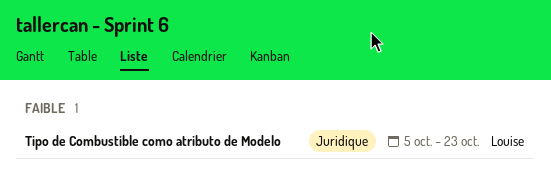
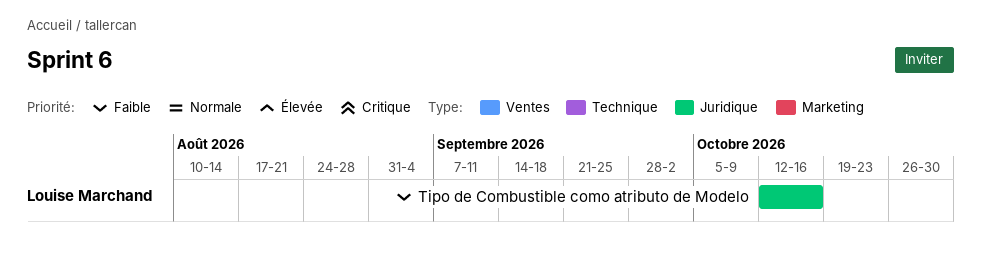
Tipo de Combustible como atributo de Modelo, start: Oct 5 -> Oct 12
Tipo de Combustible como atributo de Modelo, due: Oct 23 -> Oct 16

